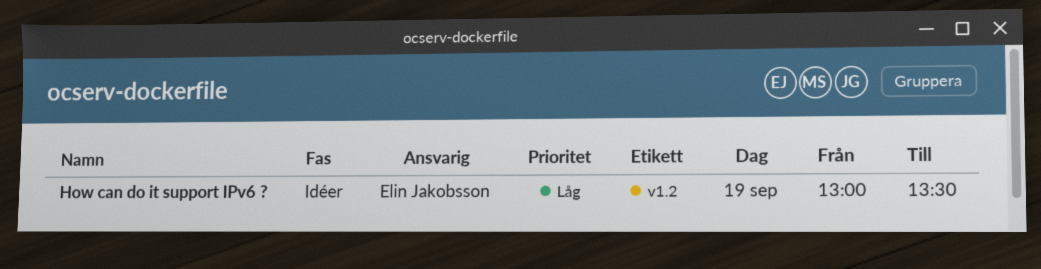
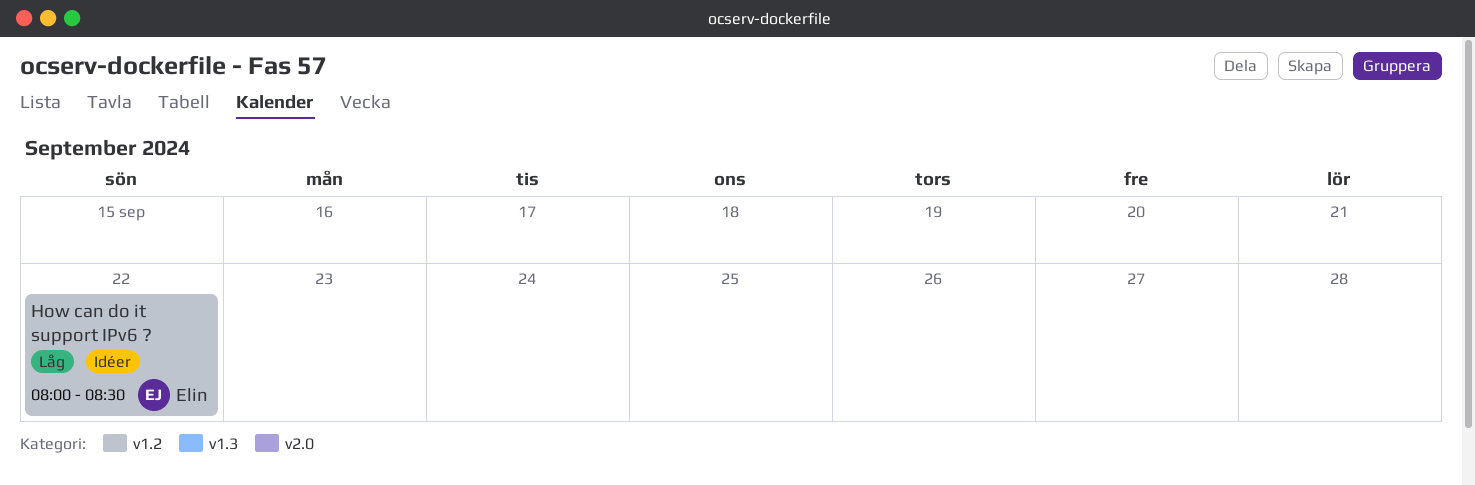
How can do it support IPv6 ?, day: Sep 19 -> Sep 22
How can do it support IPv6 ?, begins: 13:00 -> 08:00
How can do it support IPv6 ?, ends: 13:30 -> 08:30

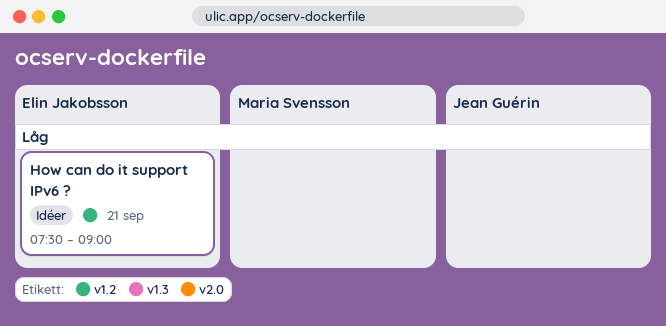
How can do it support IPv6 ?, day: Sep 22 -> Sep 21
How can do it support IPv6 ?, begins: 08:00 -> 07:30
How can do it support IPv6 ?, ends: 08:30 -> 09:00

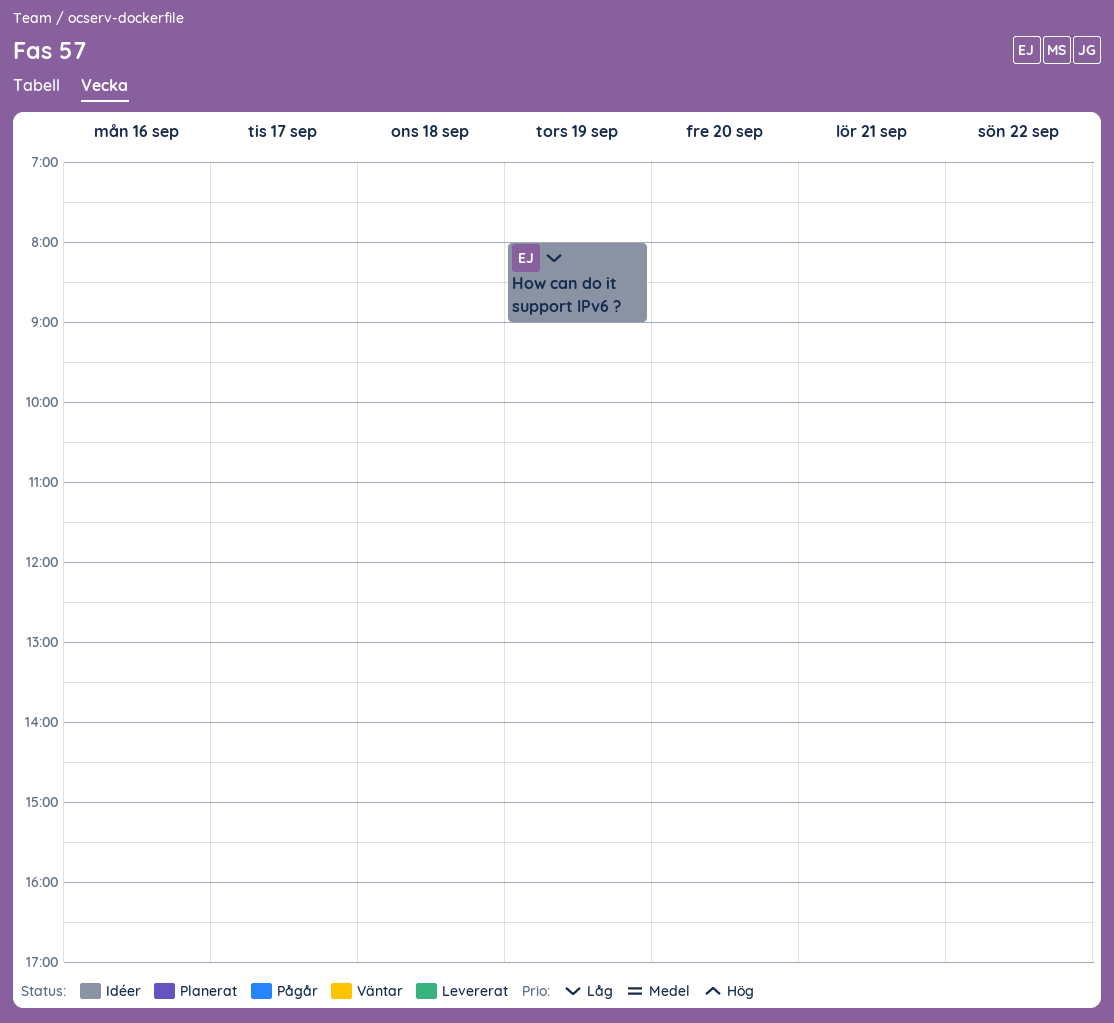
How can do it support IPv6 ?, day: Sep 21 -> Sep 19
How can do it support IPv6 ?, begins: 07:30 -> 08:00

